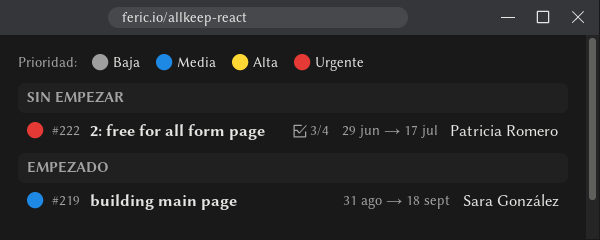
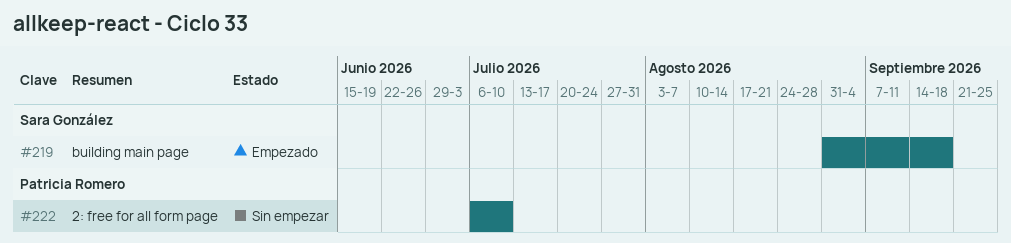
#222, start: Jun 29 -> Jul 6
#222, due: Jul 17 -> Jul 10

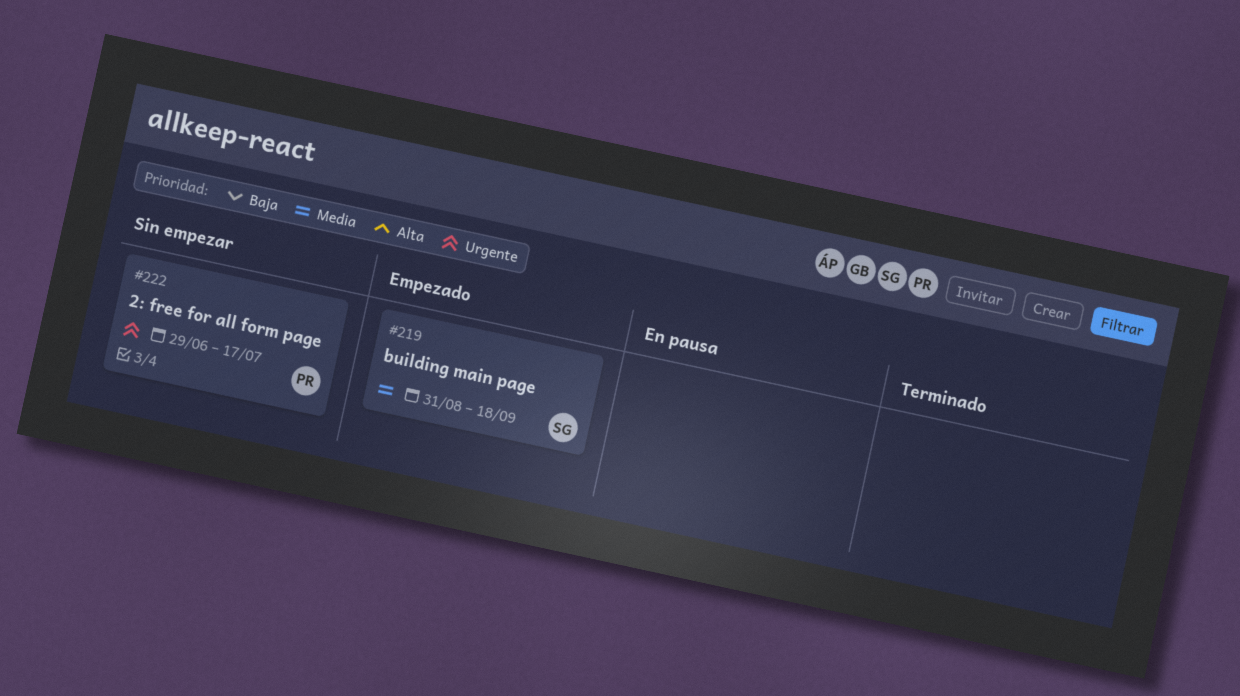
#222, start: Jul 6 -> Jun 29
#222, due: Jul 10 -> Jul 17

